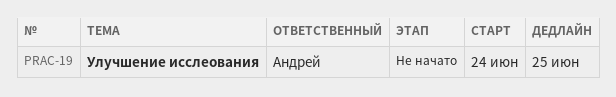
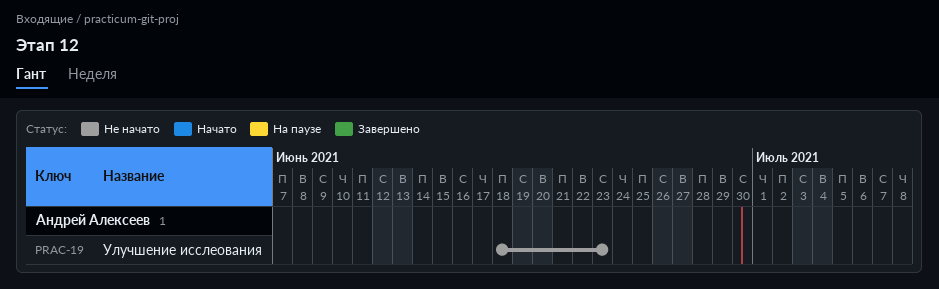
PRAC-19, start: Jun 24 -> Jun 18
PRAC-19, due: Jun 25 -> Jun 23

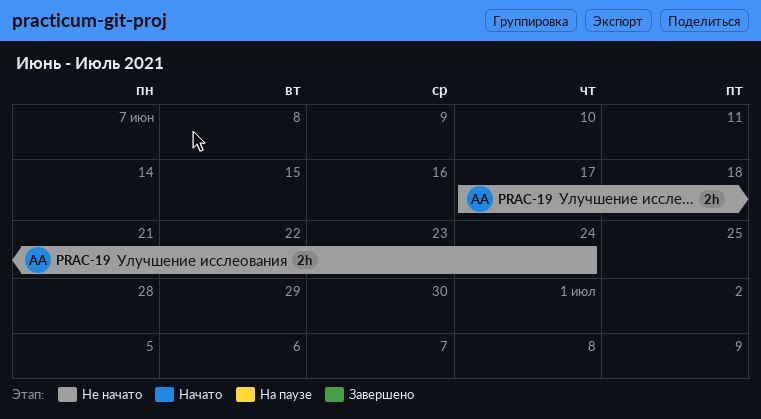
PRAC-19, start: Jun 18 -> Jun 17
PRAC-19, due: Jun 23 -> Jun 24

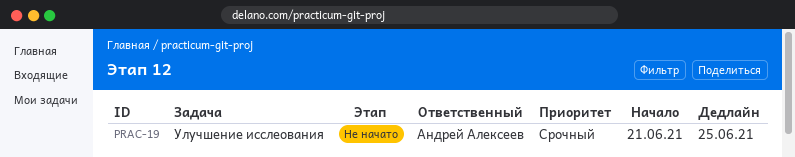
PRAC-19, start: Jun 17 -> Jun 21
PRAC-19, due: Jun 24 -> Jun 25

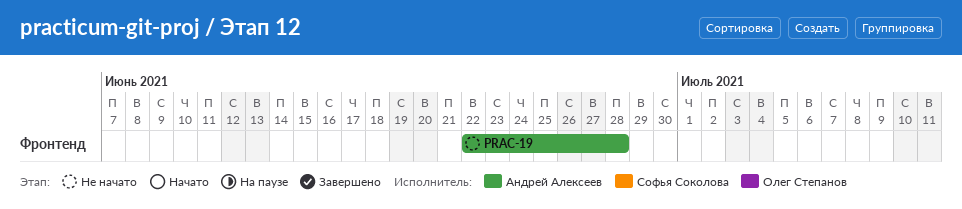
PRAC-19, start: Jun 21 -> Jun 22
PRAC-19, due: Jun 25 -> Jun 28

